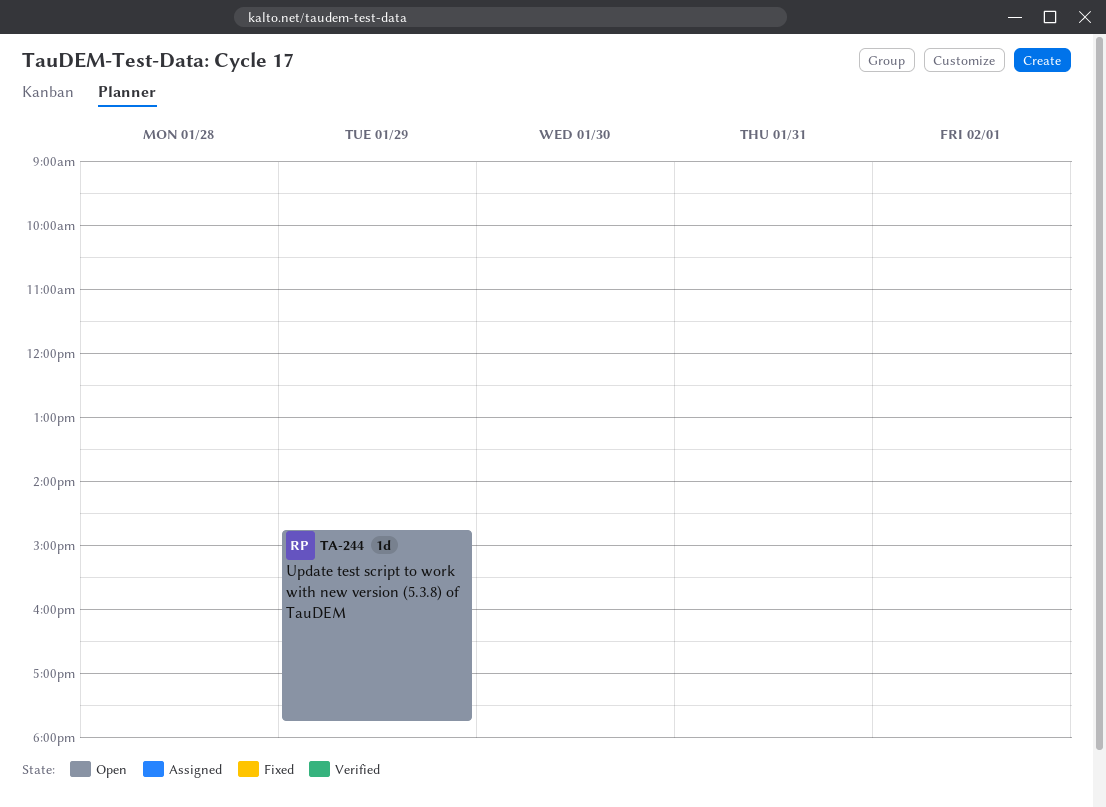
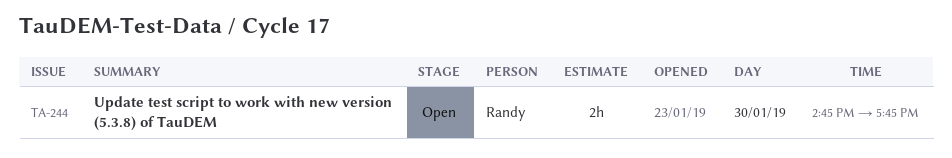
TA-244, estimate: 1d -> 2h
TA-244, day: Jan 29 -> Jan 30

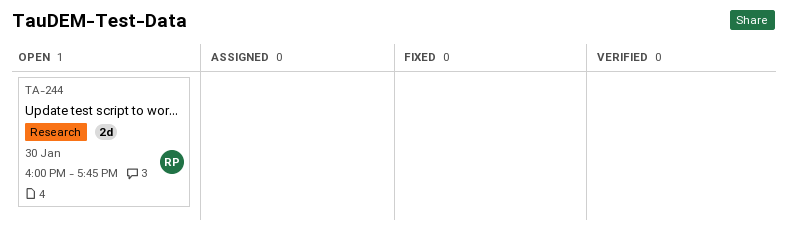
TA-244, estimate: 2h -> 2d
TA-244, begins: 14:45 -> 16:00

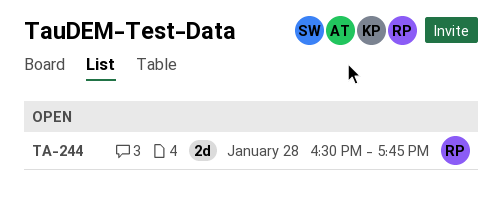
TA-244, day: Jan 30 -> Jan 28
TA-244, begins: 16:00 -> 16:30

